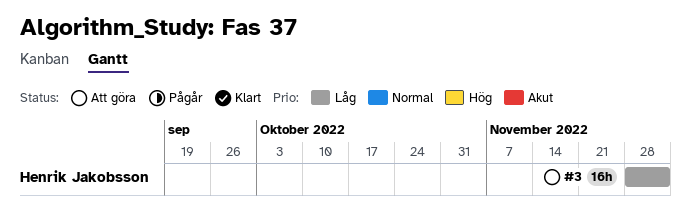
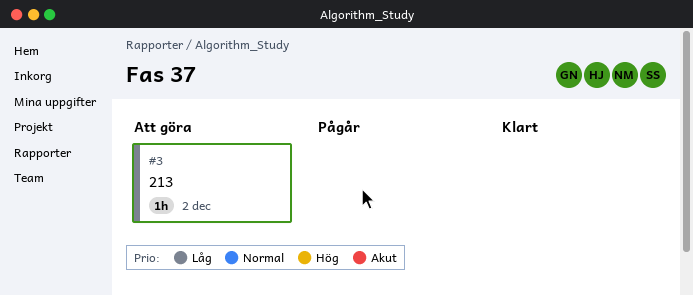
#3, estimate: 16h -> 1h

